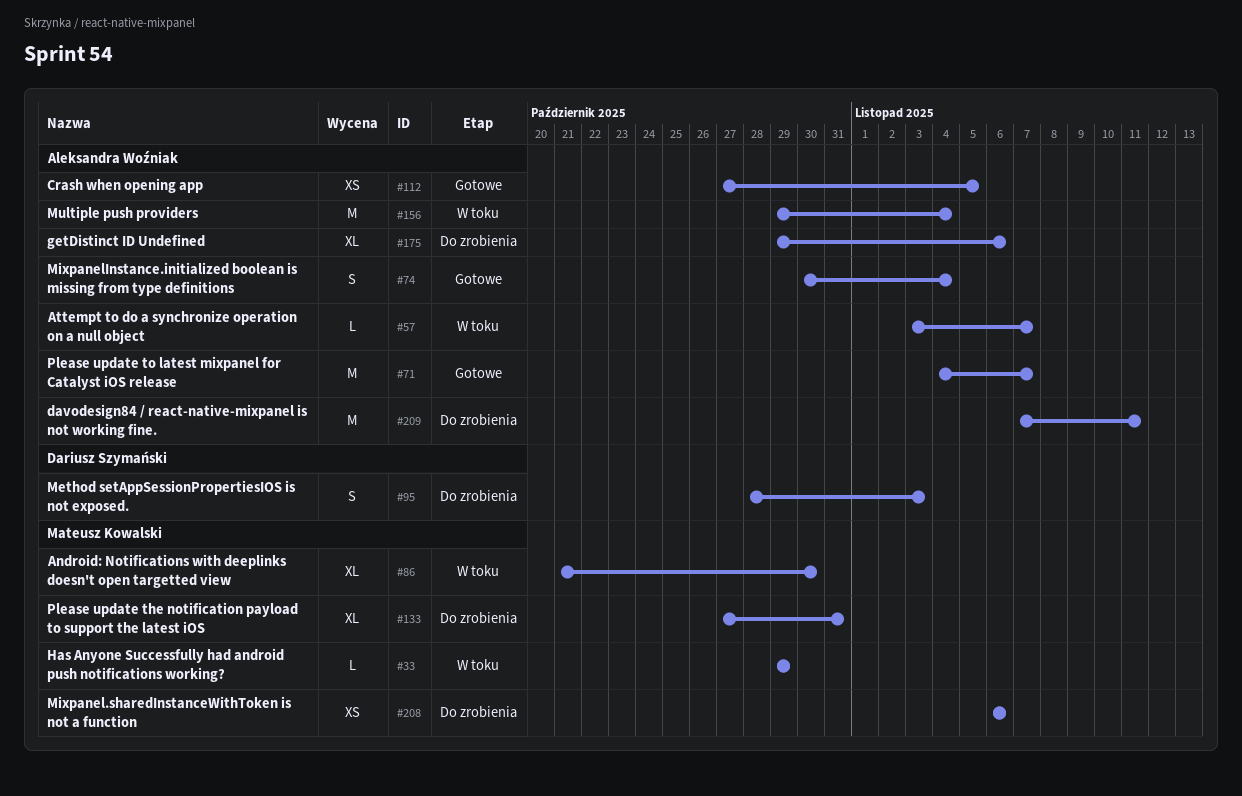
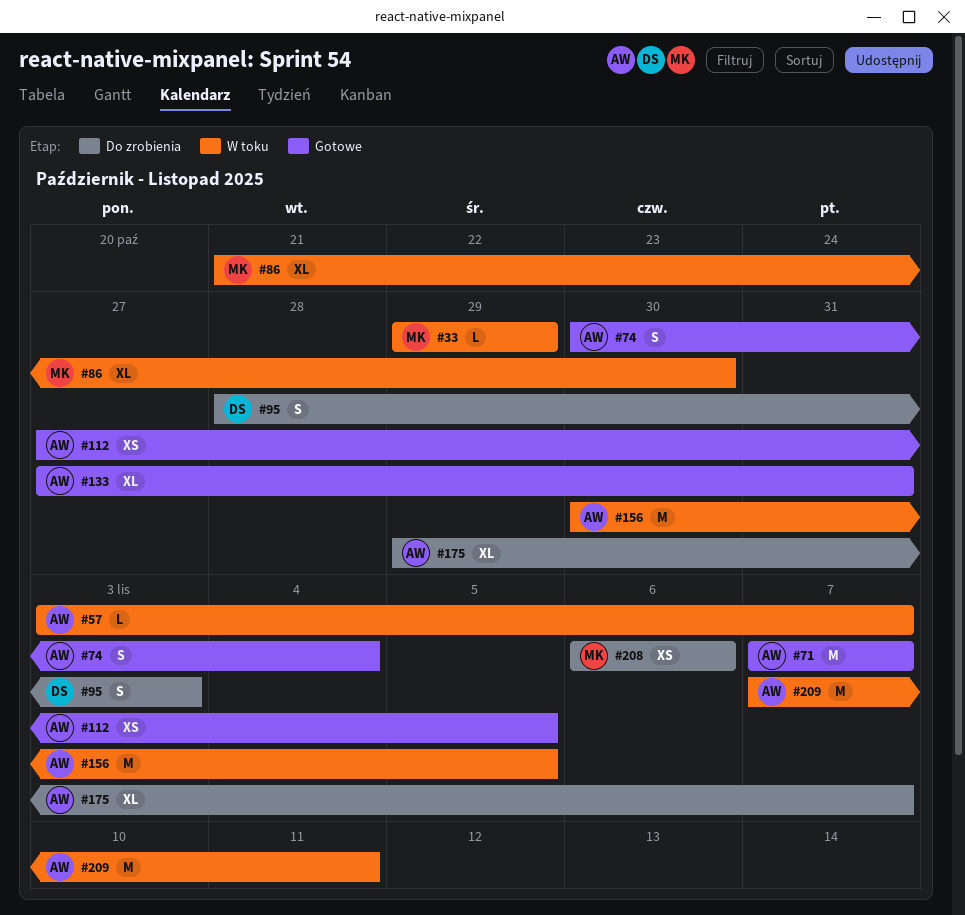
#71, start: Nov 4 -> Nov 7
#133, status: Do zrobienia -> Gotowe
#133, owner: Mateusz Kowalski -> Aleksandra Woźniak
#156, start: Oct 29 -> Oct 30
#156, due: Nov 4 -> Nov 5
#175, due: Nov 6 -> Nov 7
#209, status: Do zrobienia -> W toku

